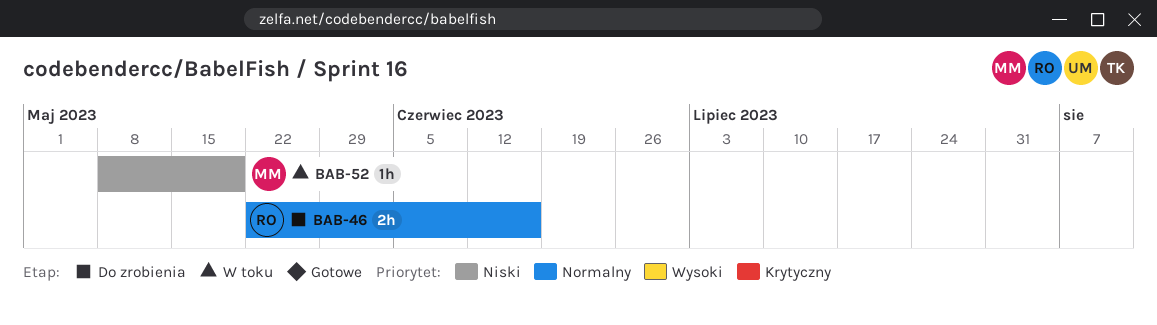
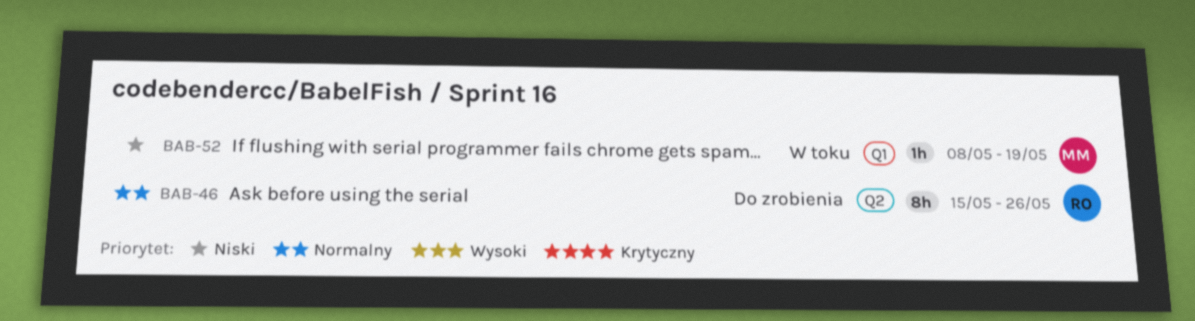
BAB-46, estimate: 2h -> 8h
BAB-46, start: May 22 -> May 15
BAB-46, due: Jun 16 -> May 26

